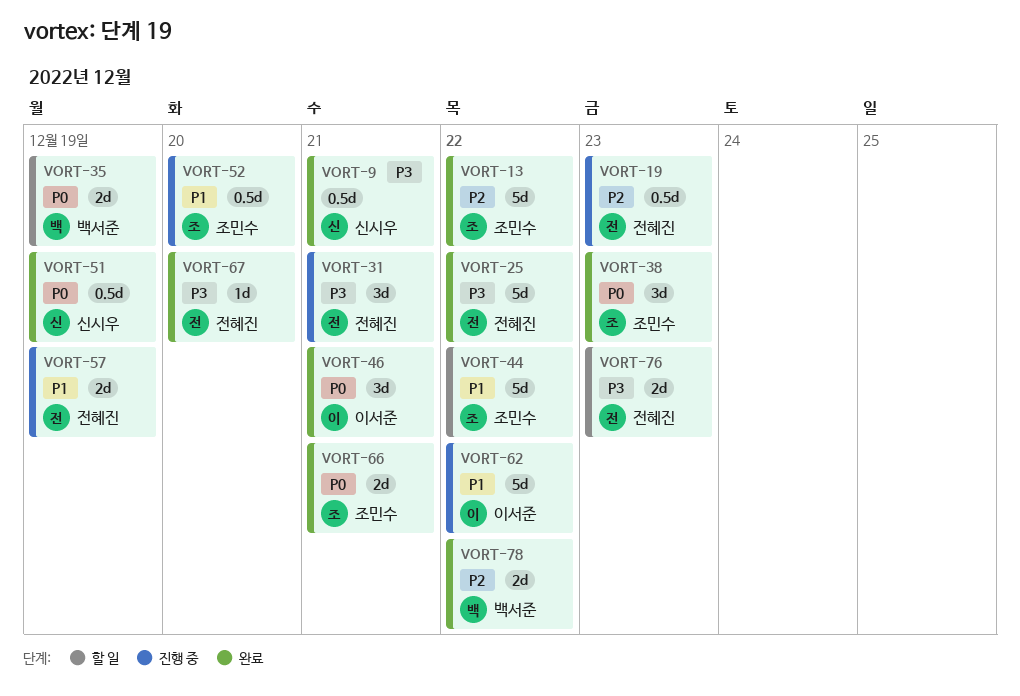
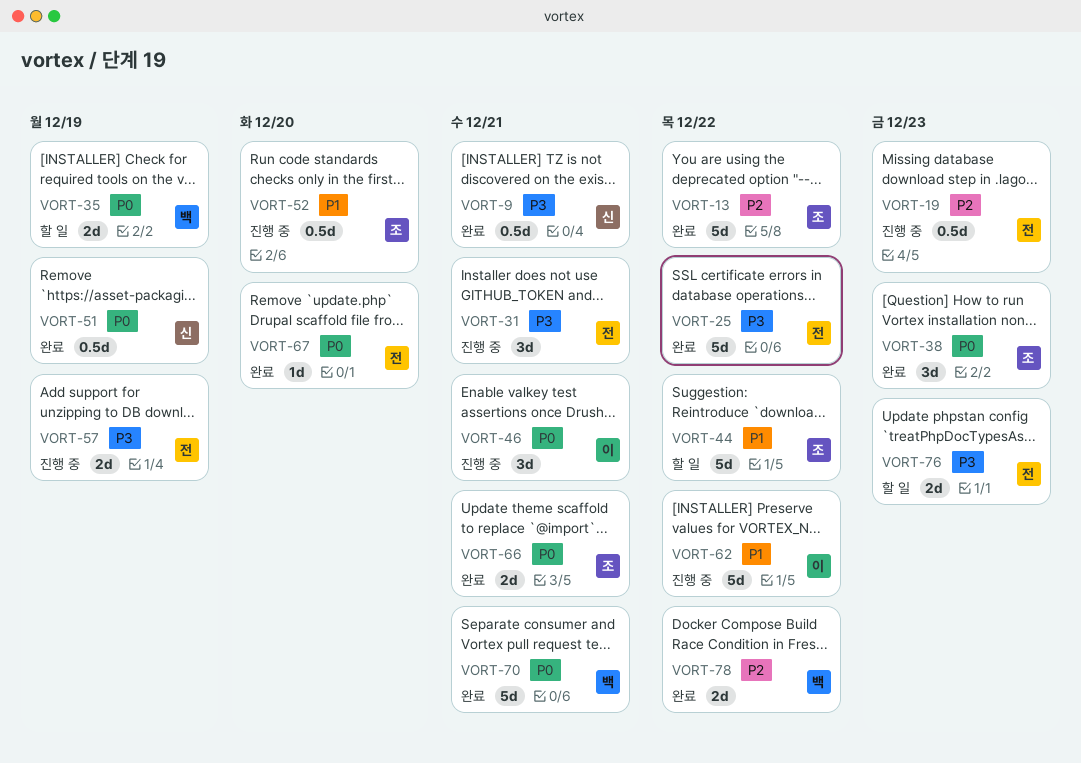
VORT-46, status: 완료 -> 진행 중
VORT-57, priority: P1 -> P3
VORT-67, priority: P3 -> P0
VORT-70: none -> present

